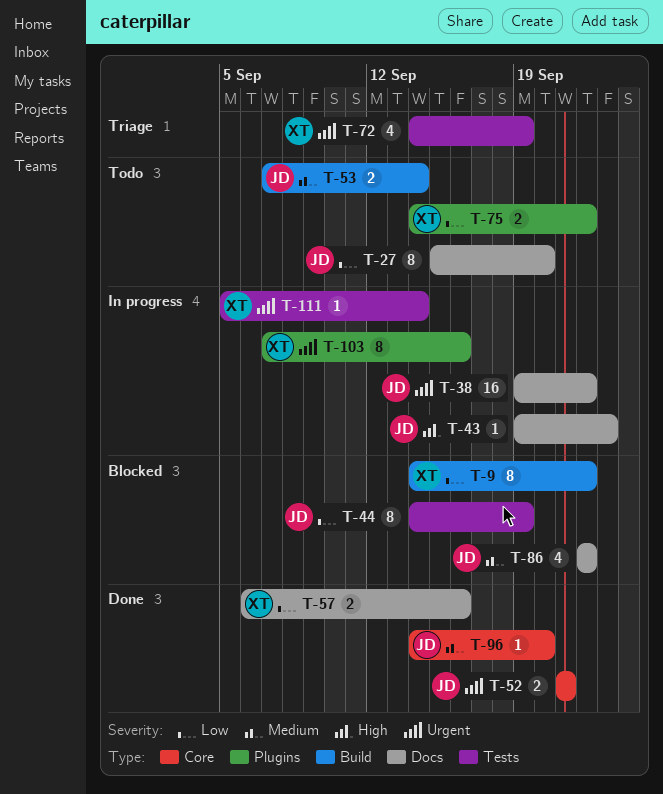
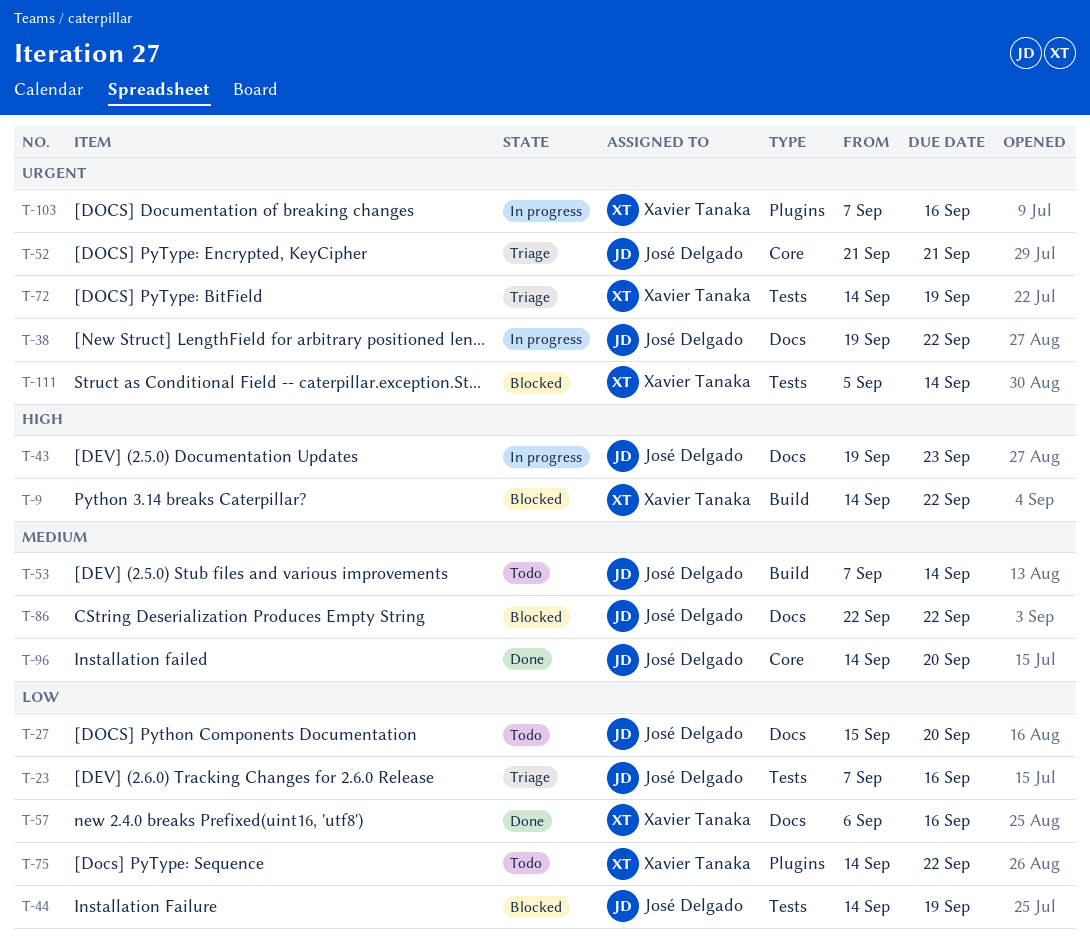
T-9, priority: Low -> High
T-23: none -> present
T-52, status: Done -> Triage
T-111, status: In progress -> Blocked

